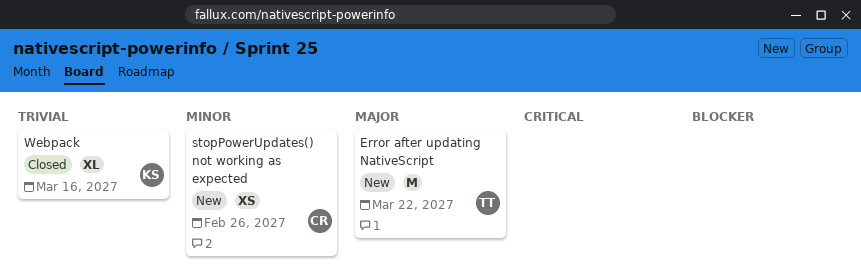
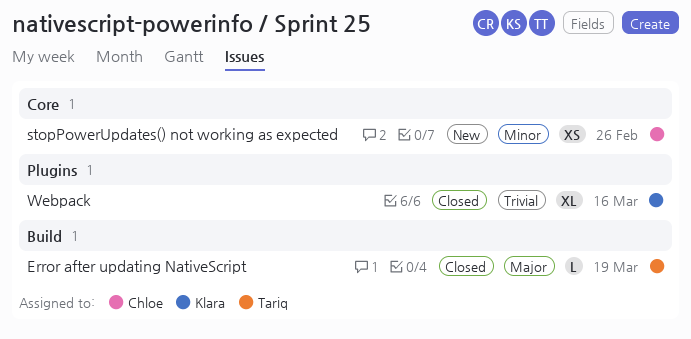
Error after updating NativeScript, status: New -> Closed
Error after updating NativeScript, estimate: M -> L
Error after updating NativeScript, due: Mar 22 -> Mar 19

